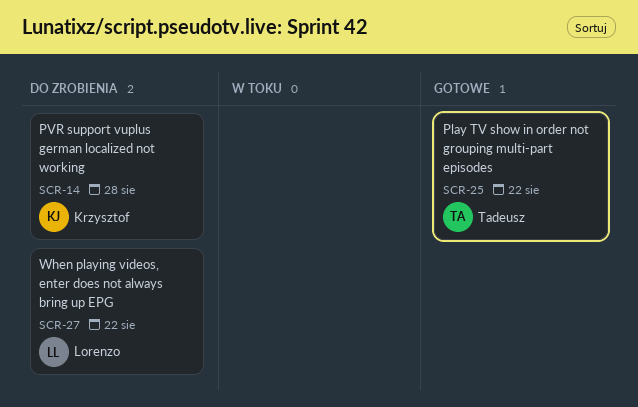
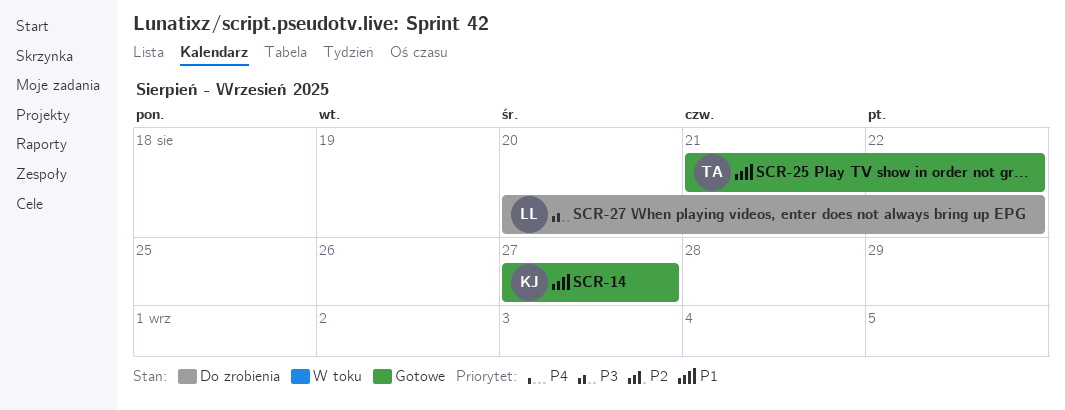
SCR-14, status: Do zrobienia -> Gotowe
SCR-14, due: Aug 28 -> Aug 27

